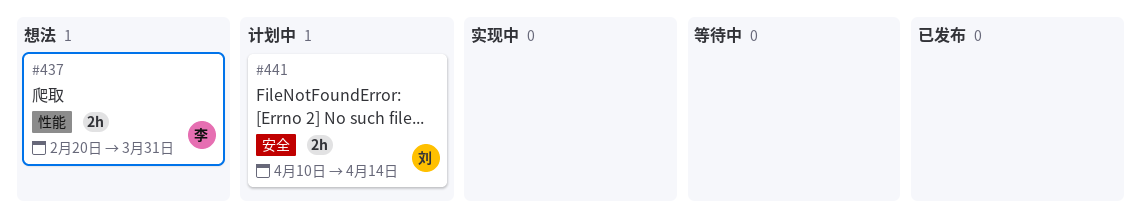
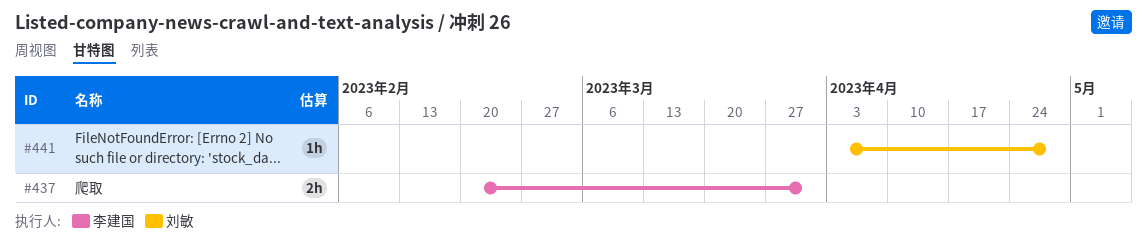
#441, estimate: 2h -> 1h
#441, start: Apr 10 -> Apr 3
#441, due: Apr 14 -> Apr 28

